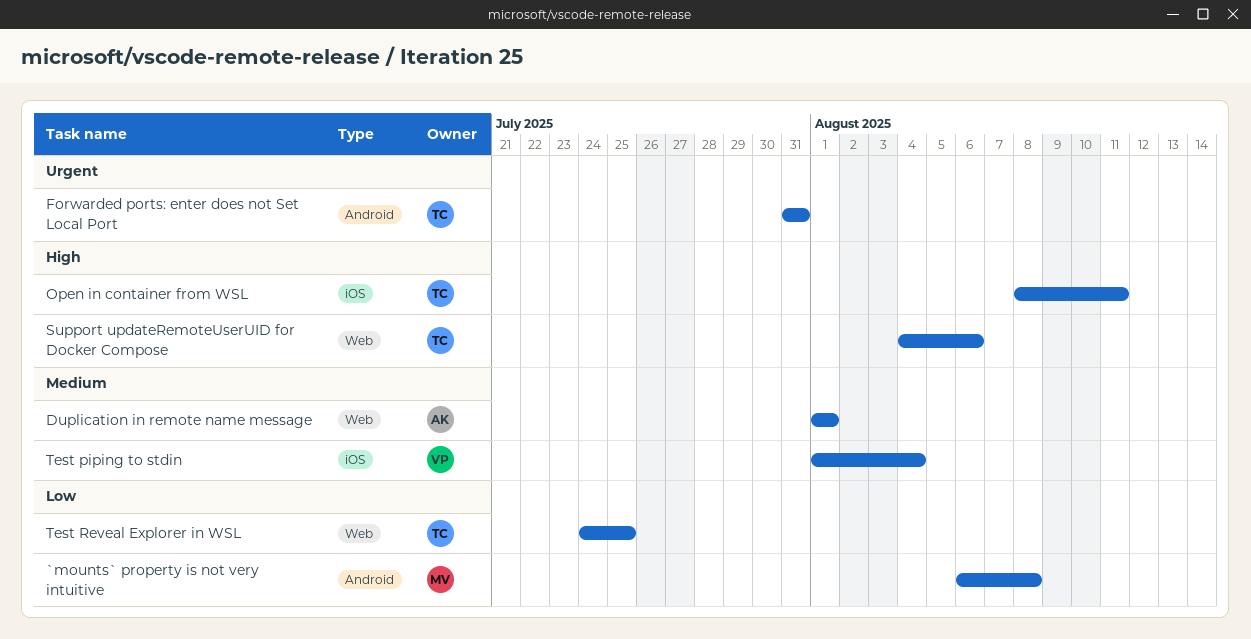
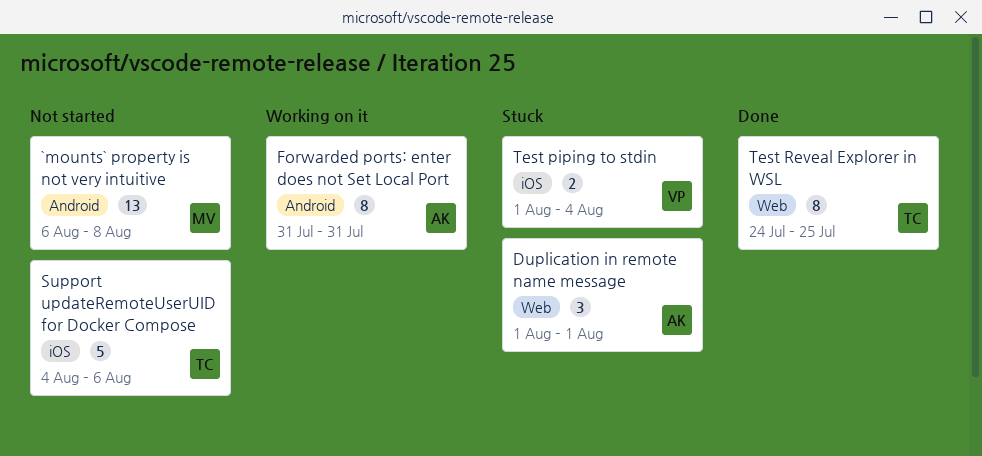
Forwarded ports: enter does not Set Local Port, owner: TC -> AK
Open in container from WSL: present -> none
Support updateRemoteUserUID for Docker Compose, label: Web -> iOS

